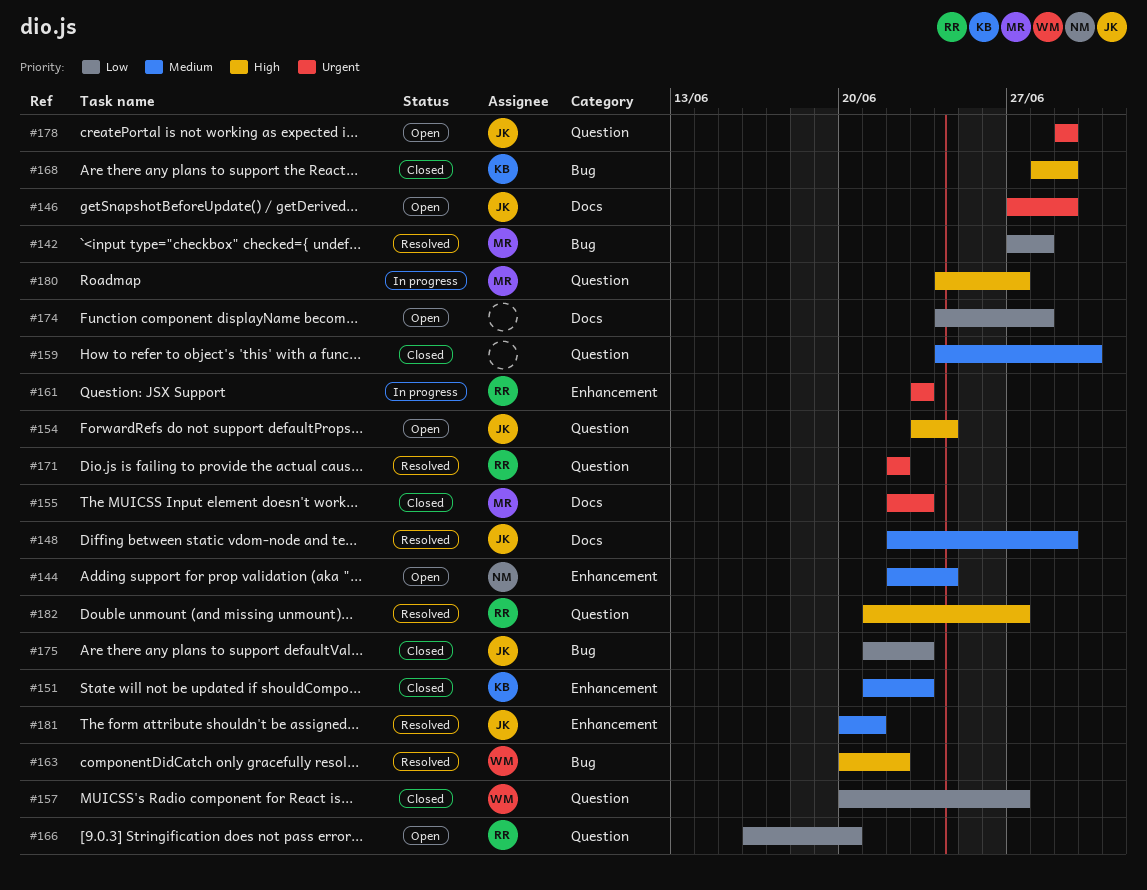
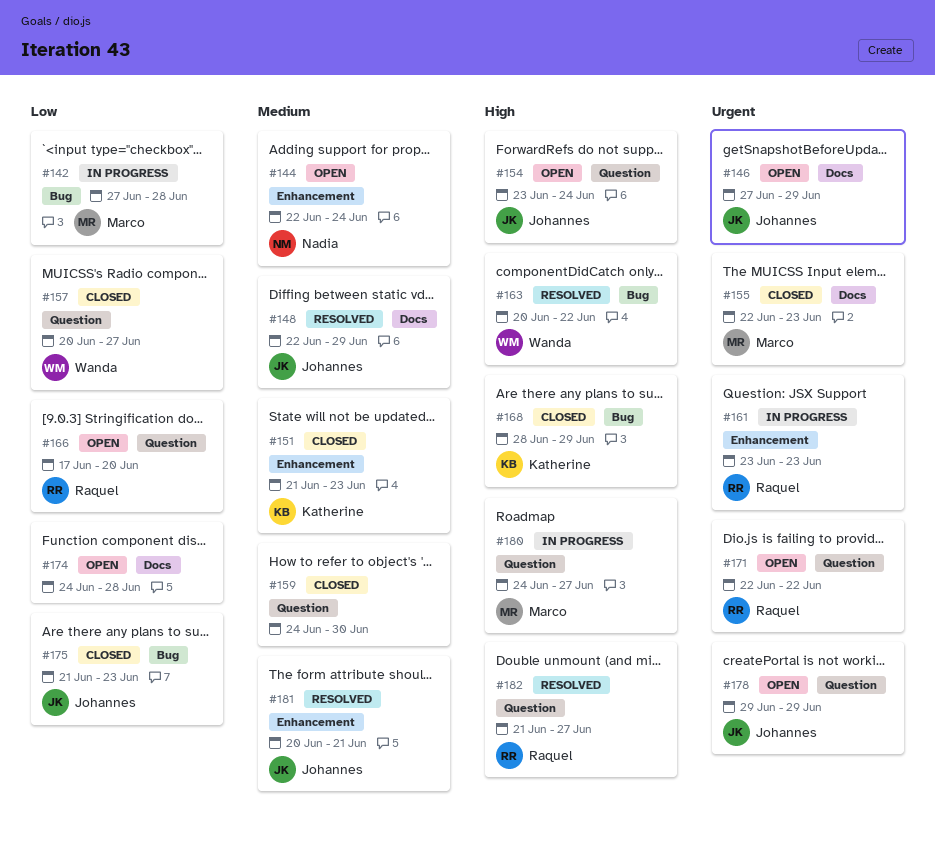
#142, status: Resolved -> In progress
#166, start: Jun 16 -> Jun 17
#171, status: Resolved -> Open

